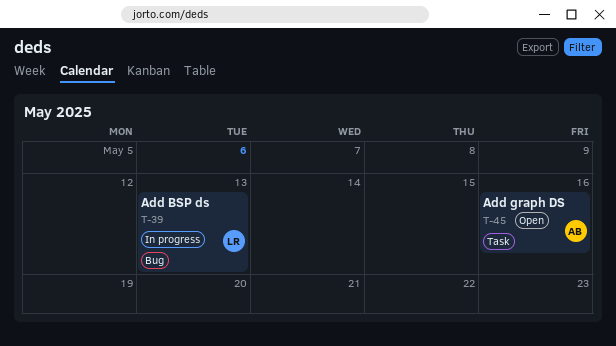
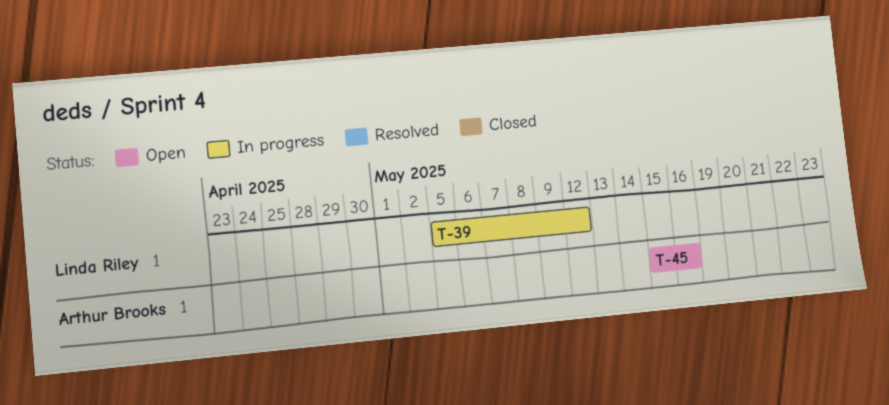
T-39, due: May 13 -> May 12

